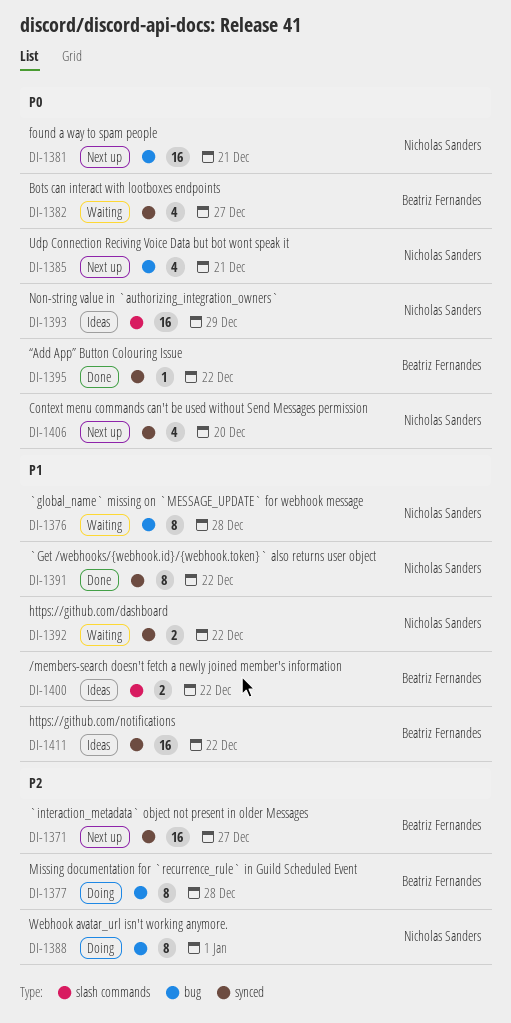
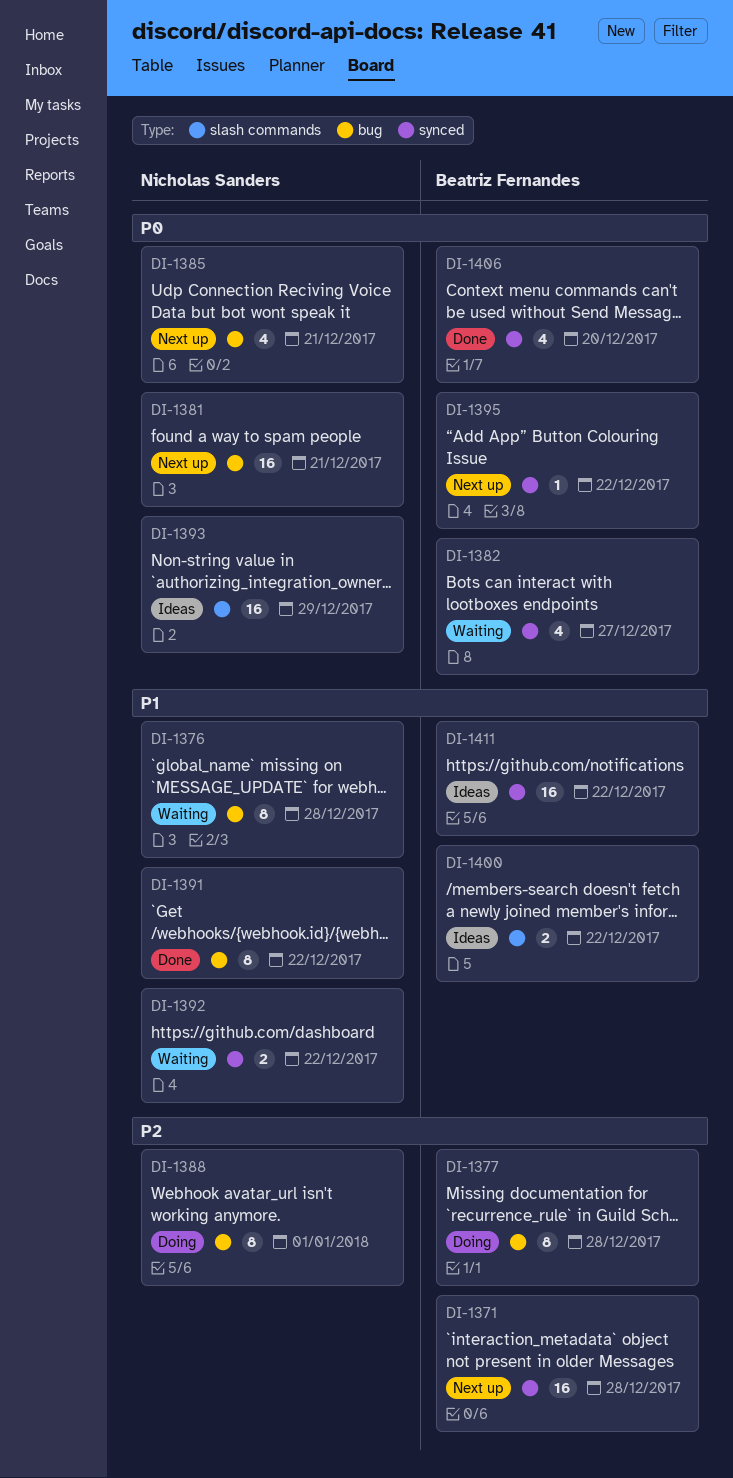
DI-1371, due: Dec 27 -> Dec 28
DI-1391, label: synced -> bug
DI-1395, status: Done -> Next up
DI-1406, status: Next up -> Done
DI-1406, owner: Nicholas Sanders -> Beatriz Fernandes

